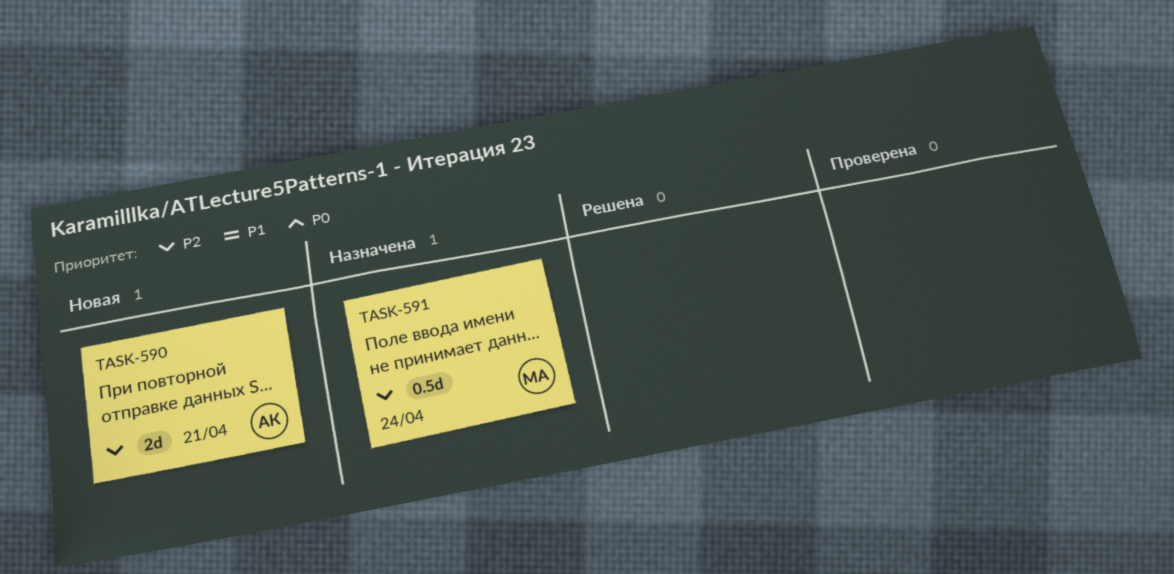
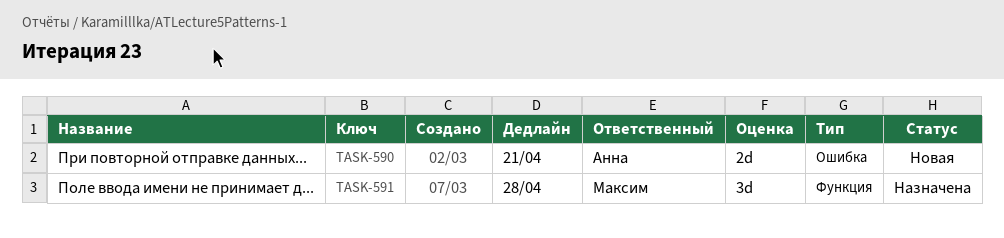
TASK-591, estimate: 0.5d -> 3d
TASK-591, due: Apr 24 -> Apr 28

